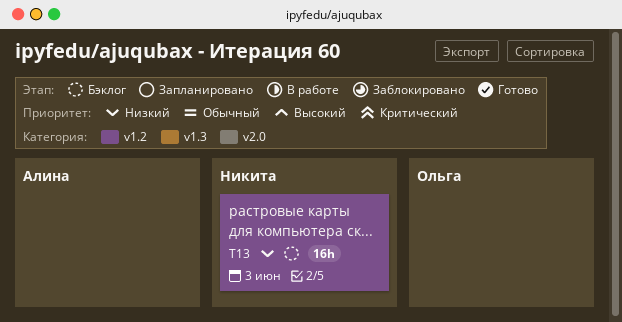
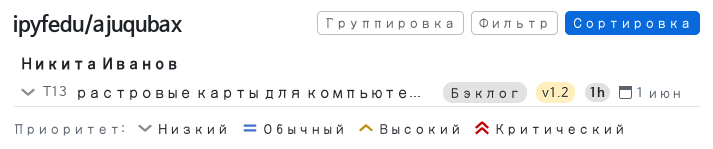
T13, estimate: 16h -> 1h
T13, due: Jun 3 -> Jun 1

